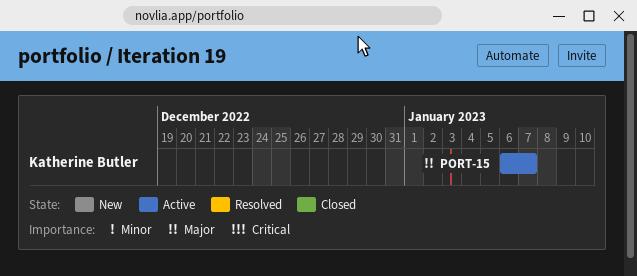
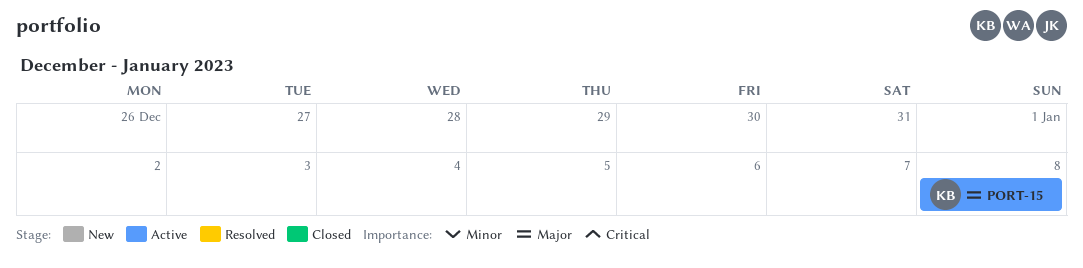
PORT-15, start: Jan 6 -> Jan 8
PORT-15, due: Jan 7 -> Jan 8

